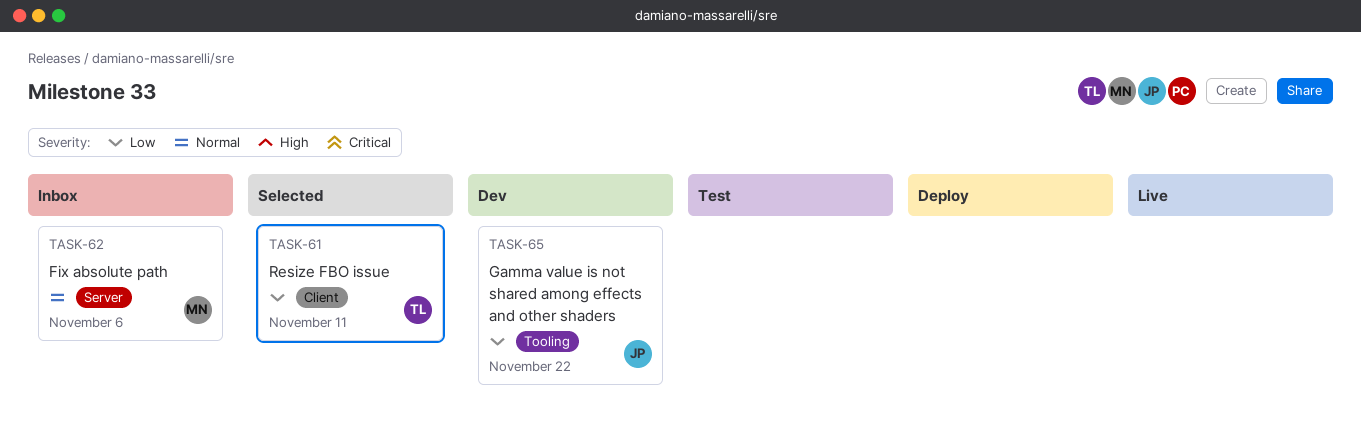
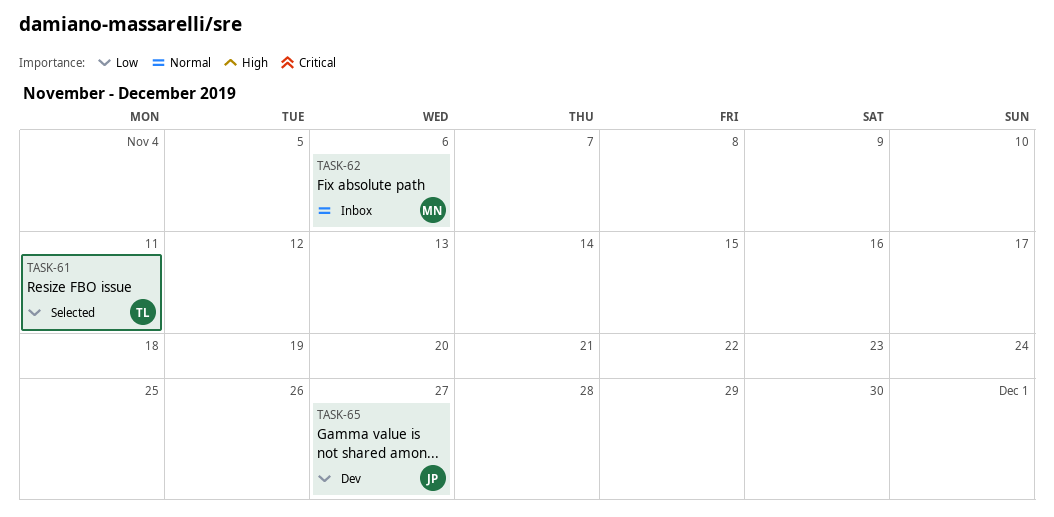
TASK-65, due: Nov 22 -> Nov 27

